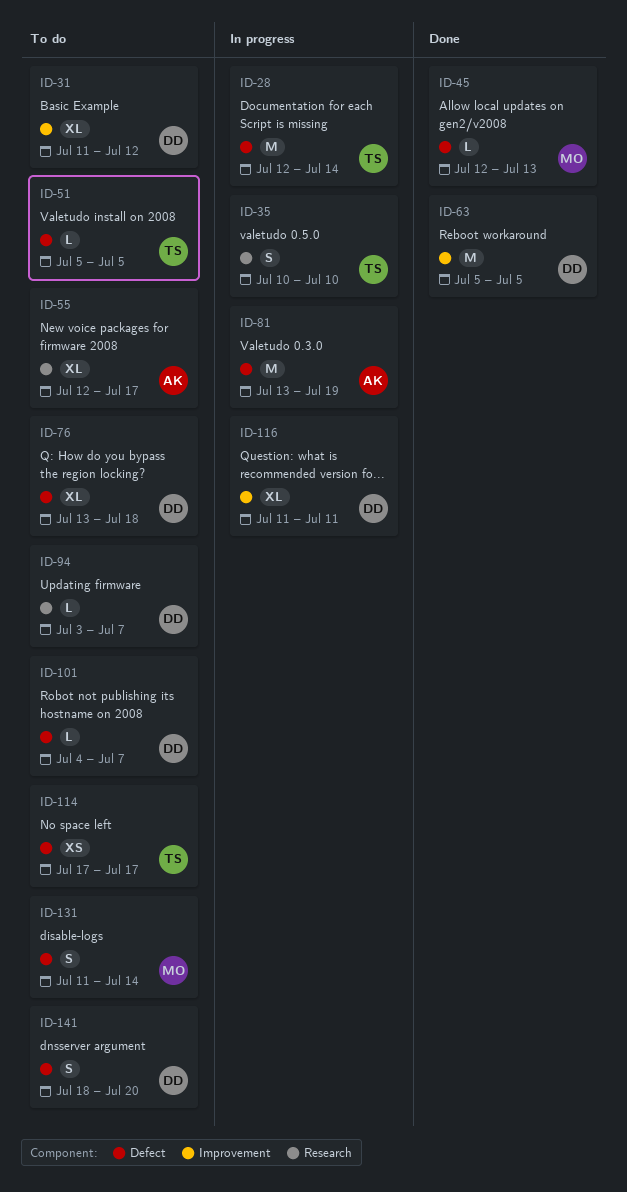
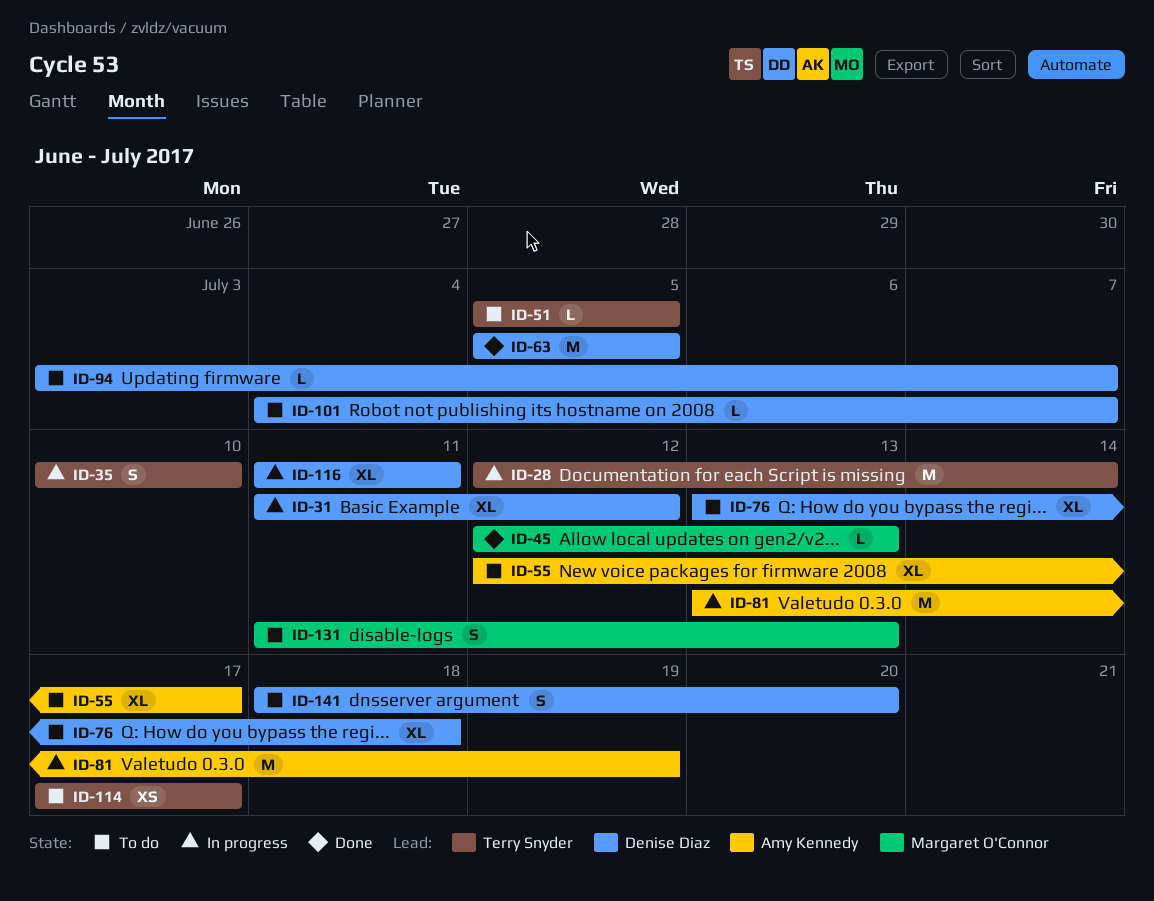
ID-31, status: To do -> In progress
ID-131, due: Jul 14 -> Jul 13

